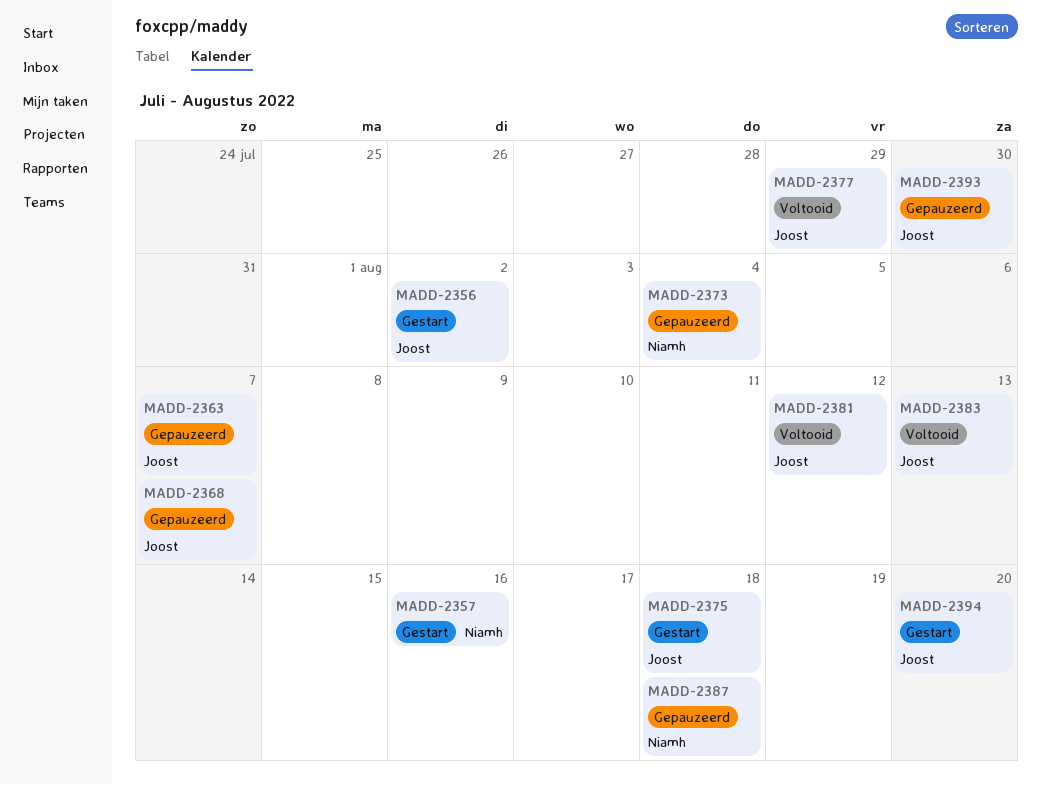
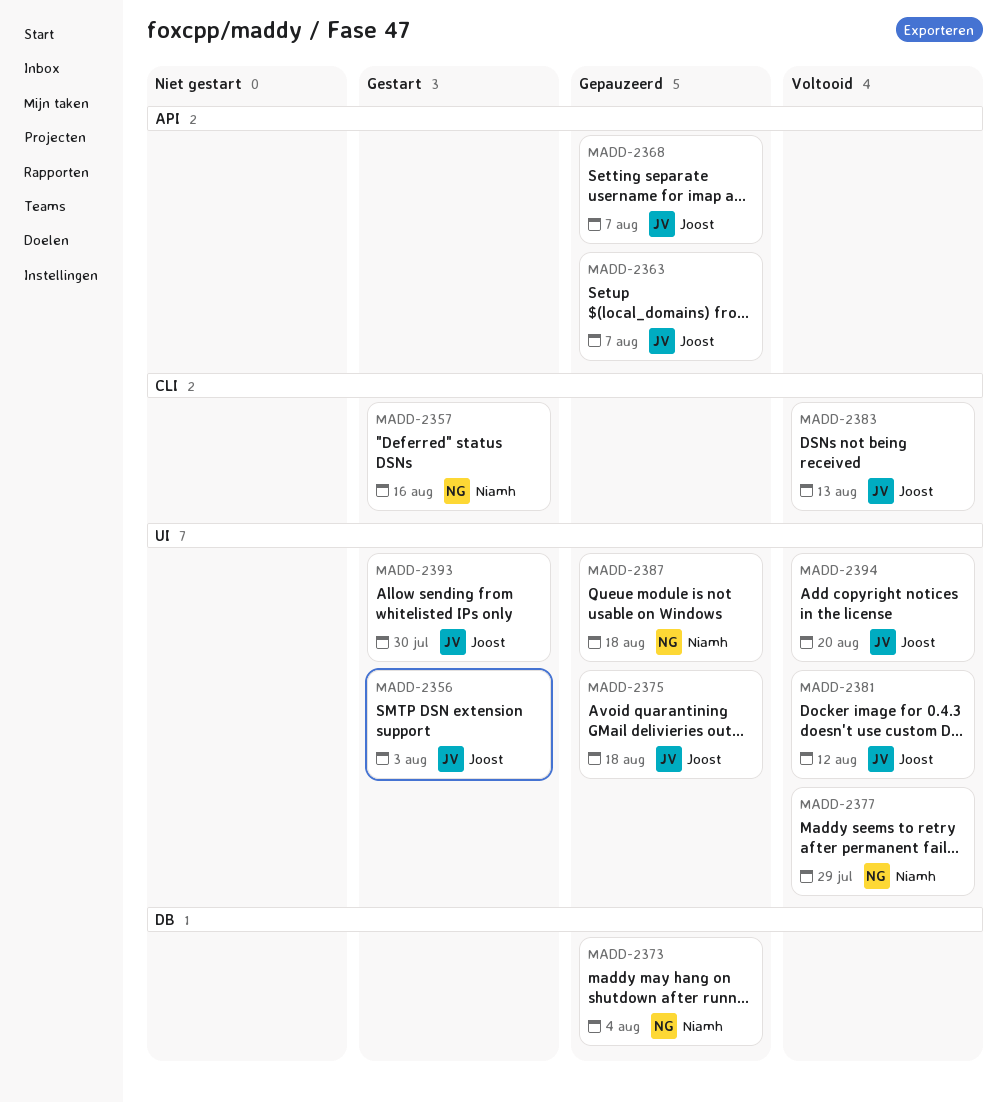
MADD-2356, due: Aug 2 -> Aug 3
MADD-2375, status: Gestart -> Gepauzeerd
MADD-2377, owner: Joost -> Niamh
MADD-2393, status: Gepauzeerd -> Gestart
MADD-2394, status: Gestart -> Voltooid

